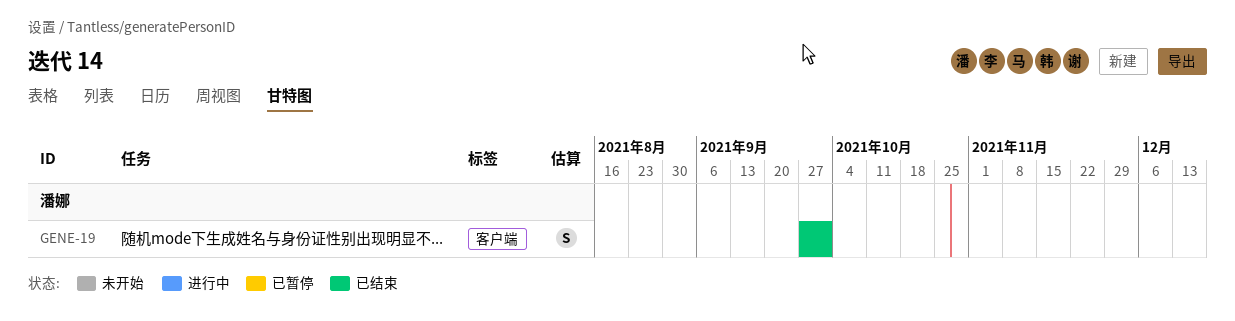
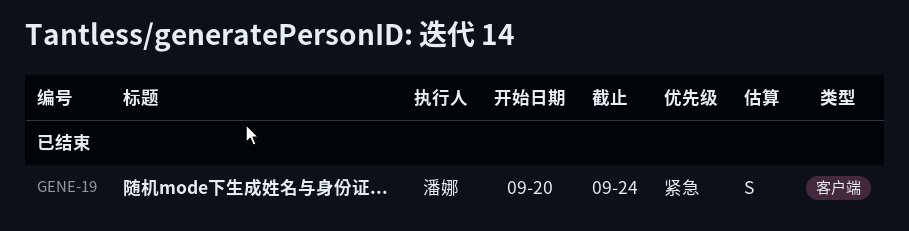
GENE-19, start: Sep 27 -> Sep 20
GENE-19, due: Oct 1 -> Sep 24

